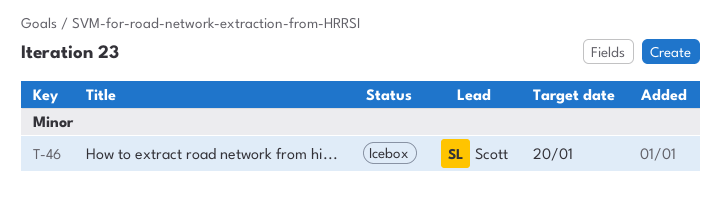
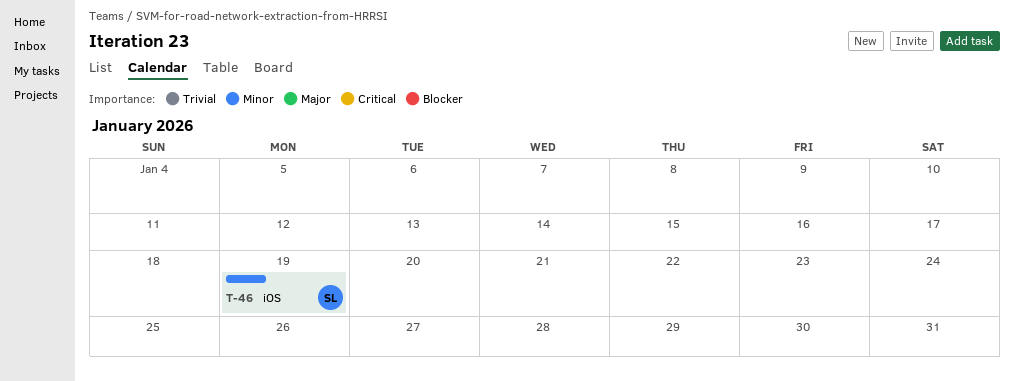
T-46, due: Jan 20 -> Jan 19

